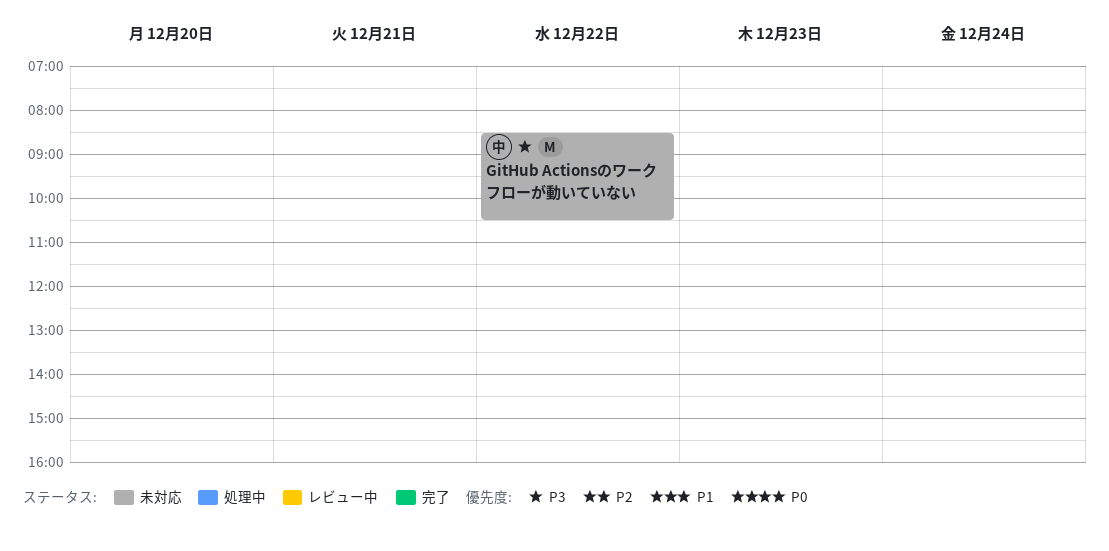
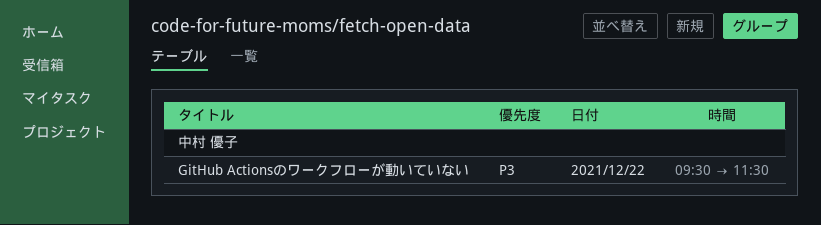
GitHub Actionsのワークフローが動いていない, begins: 08:30 -> 09:30
GitHub Actionsのワークフローが動いていない, ends: 10:30 -> 11:30

